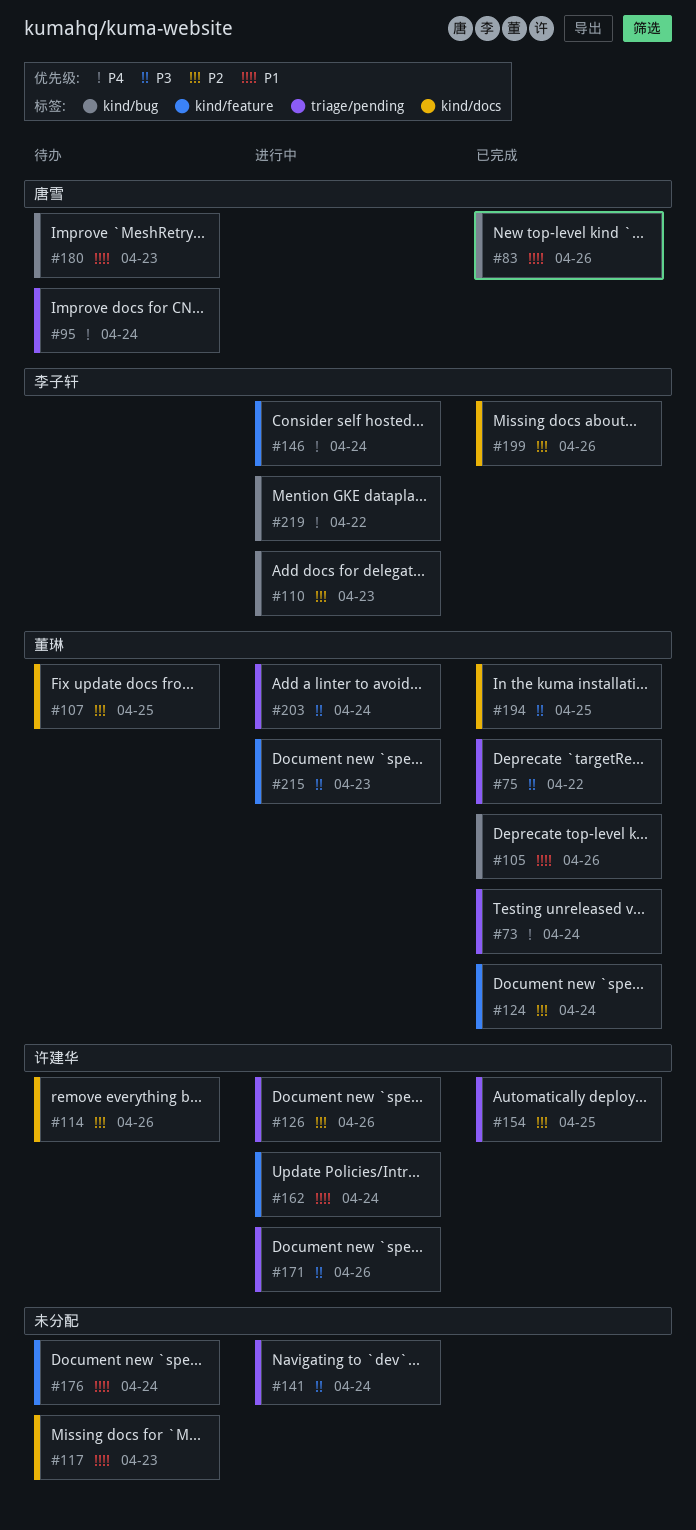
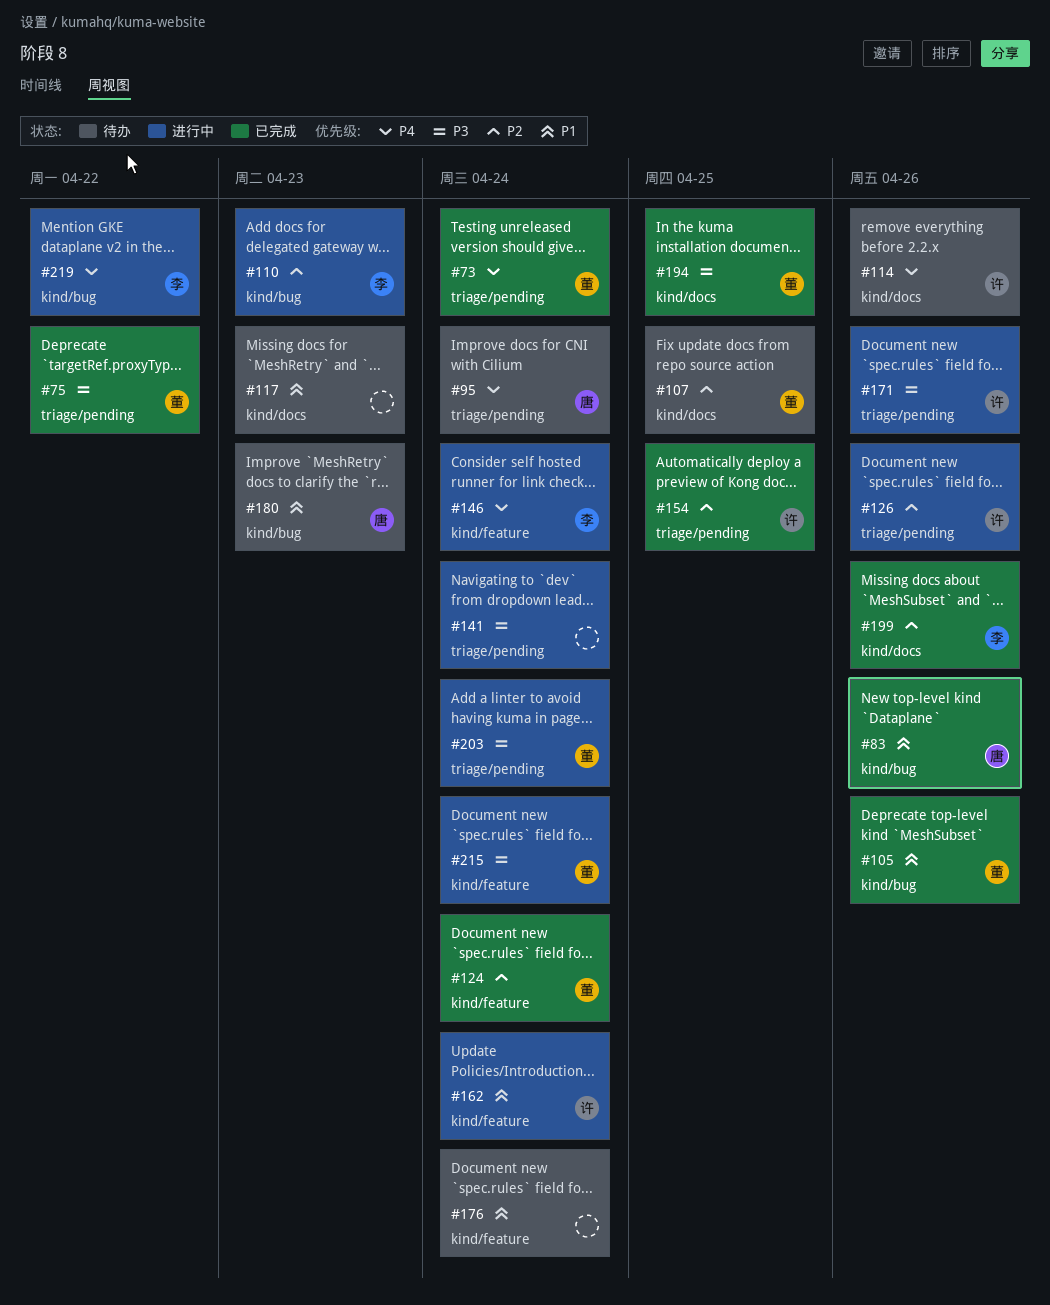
#114, priority: P2 -> P4
#215, due: Apr 23 -> Apr 24

